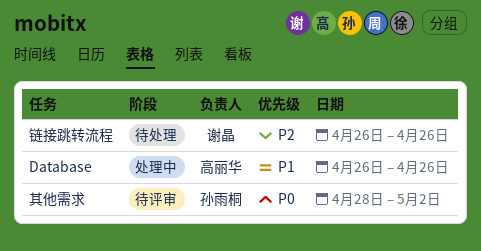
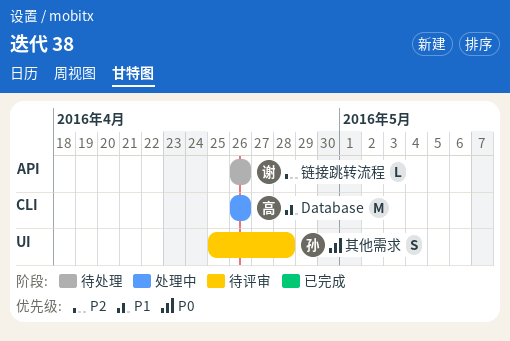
其他需求, start: Apr 28 -> Apr 25
其他需求, due: May 2 -> Apr 28

